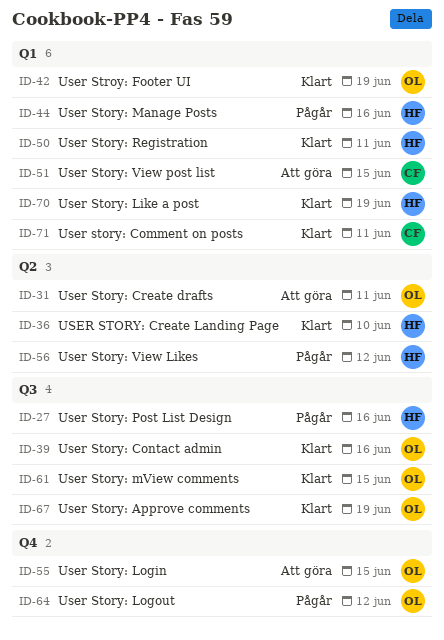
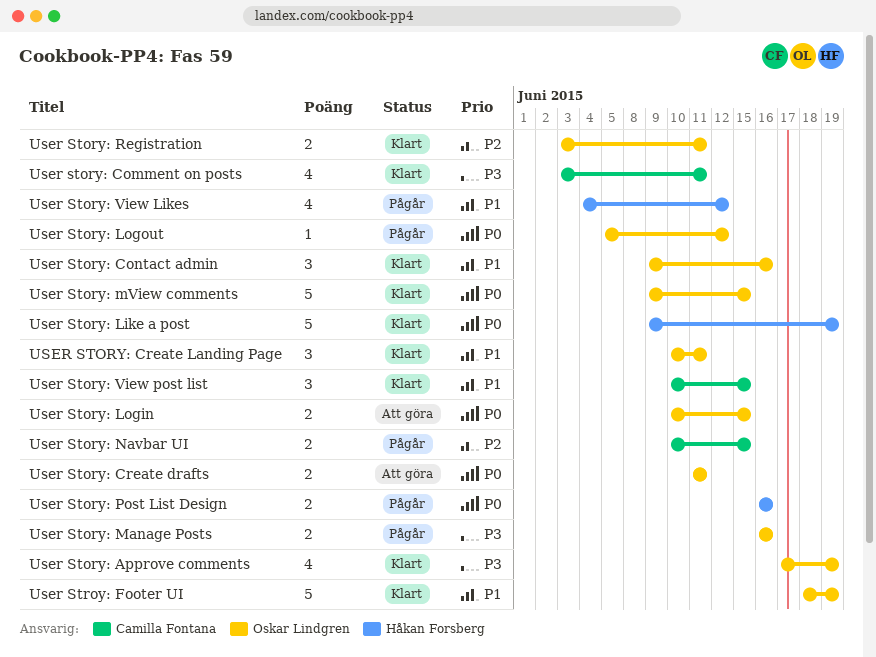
USER STORY: Create Landing Page, owner: Håkan Forsberg -> Oskar Lindgren
USER STORY: Create Landing Page, due: Jun 10 -> Jun 11
User Story: Manage Posts, owner: Håkan Forsberg -> Oskar Lindgren
User Story: Navbar UI: none -> present
User Story: Registration, owner: Håkan Forsberg -> Oskar Lindgren
User Story: View post list, status: Att göra -> Klart

